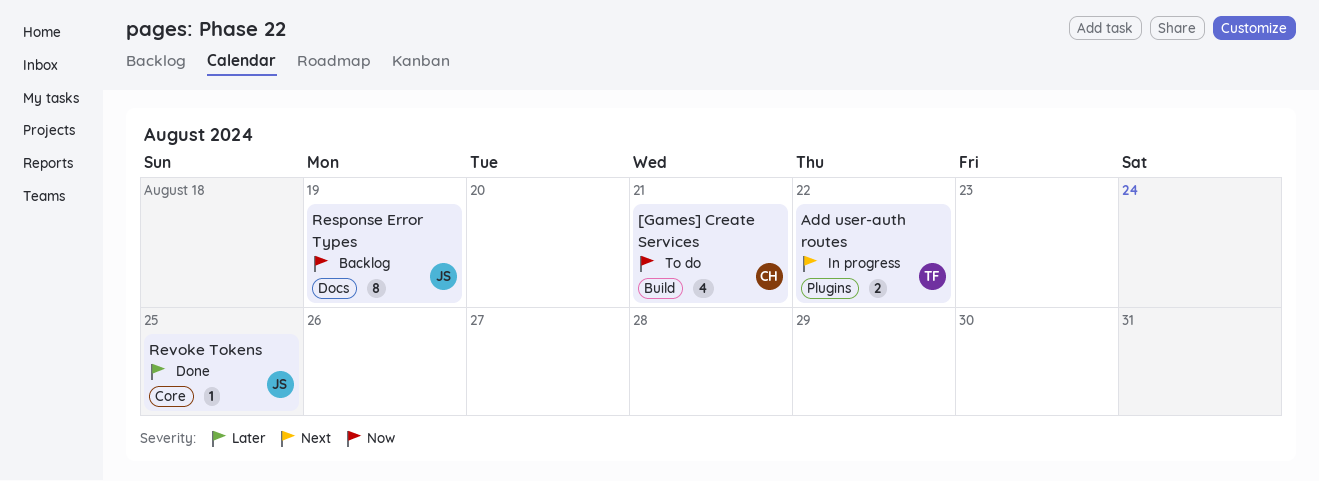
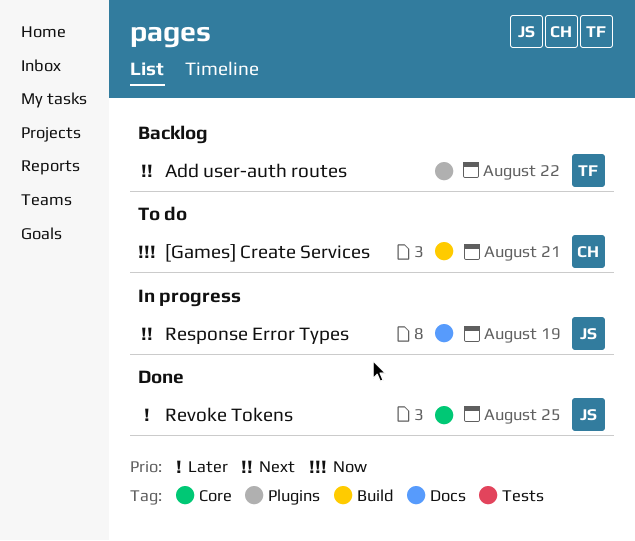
Add user-auth routes, status: In progress -> Backlog
Response Error Types, status: Backlog -> In progress
Response Error Types, priority: Now -> Next

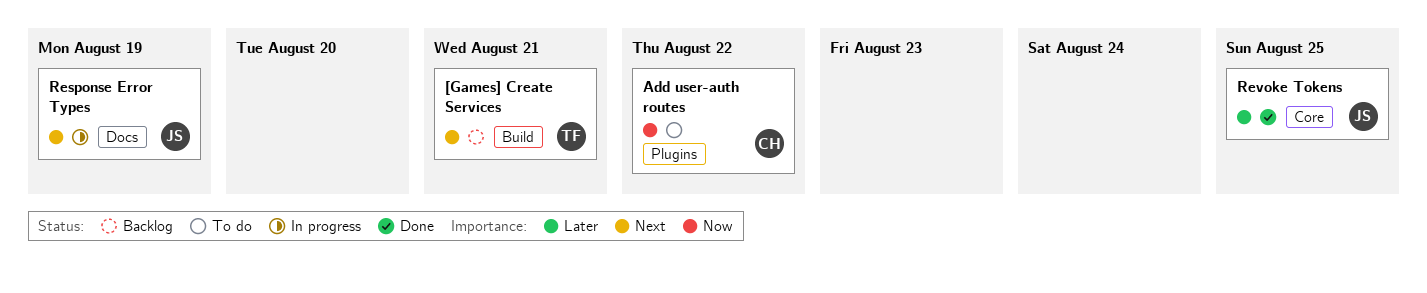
[Games] Create Services, status: To do -> Backlog
[Games] Create Services, owner: CH -> TF
[Games] Create Services, priority: Now -> Next
Add user-auth routes, status: Backlog -> To do
Add user-auth routes, owner: TF -> CH
Add user-auth routes, priority: Next -> Now

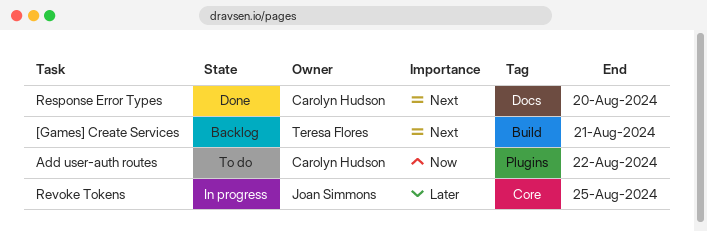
Response Error Types, status: In progress -> Done
Response Error Types, owner: Joan Simmons -> Carolyn Hudson
Response Error Types, due: Aug 19 -> Aug 20
Revoke Tokens, status: Done -> In progress

